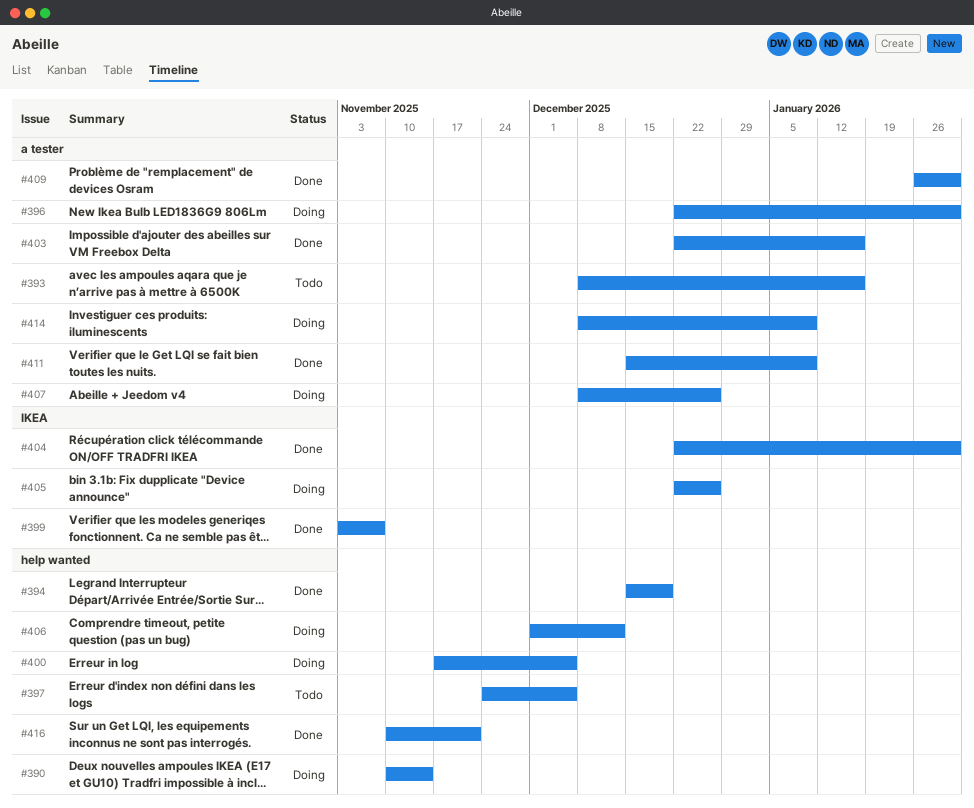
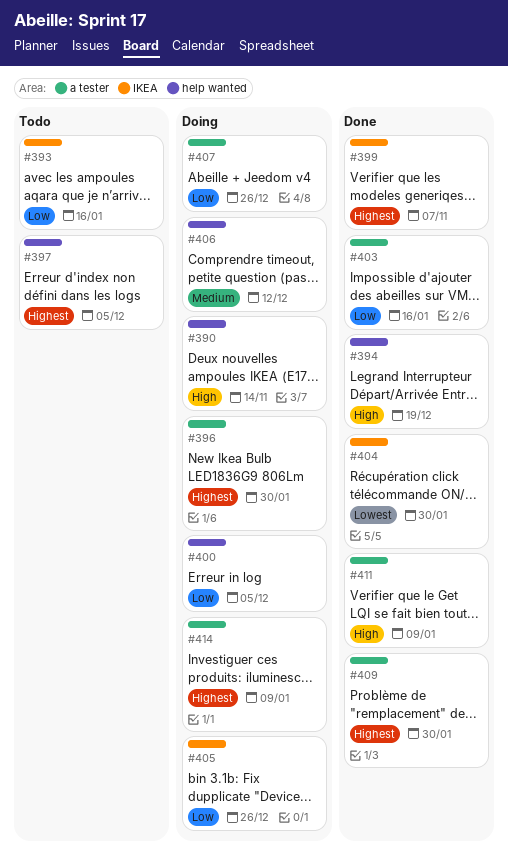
#393, label: a tester -> IKEA
#416: present -> none

